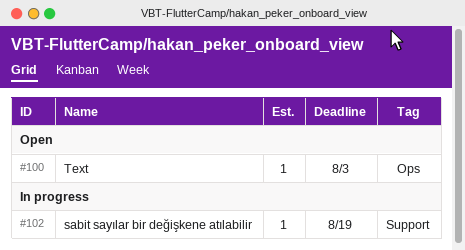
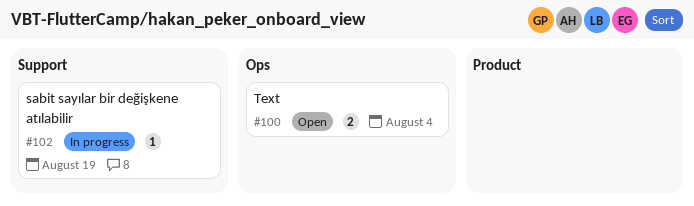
#100, estimate: 1 -> 2
#100, due: Aug 3 -> Aug 4

